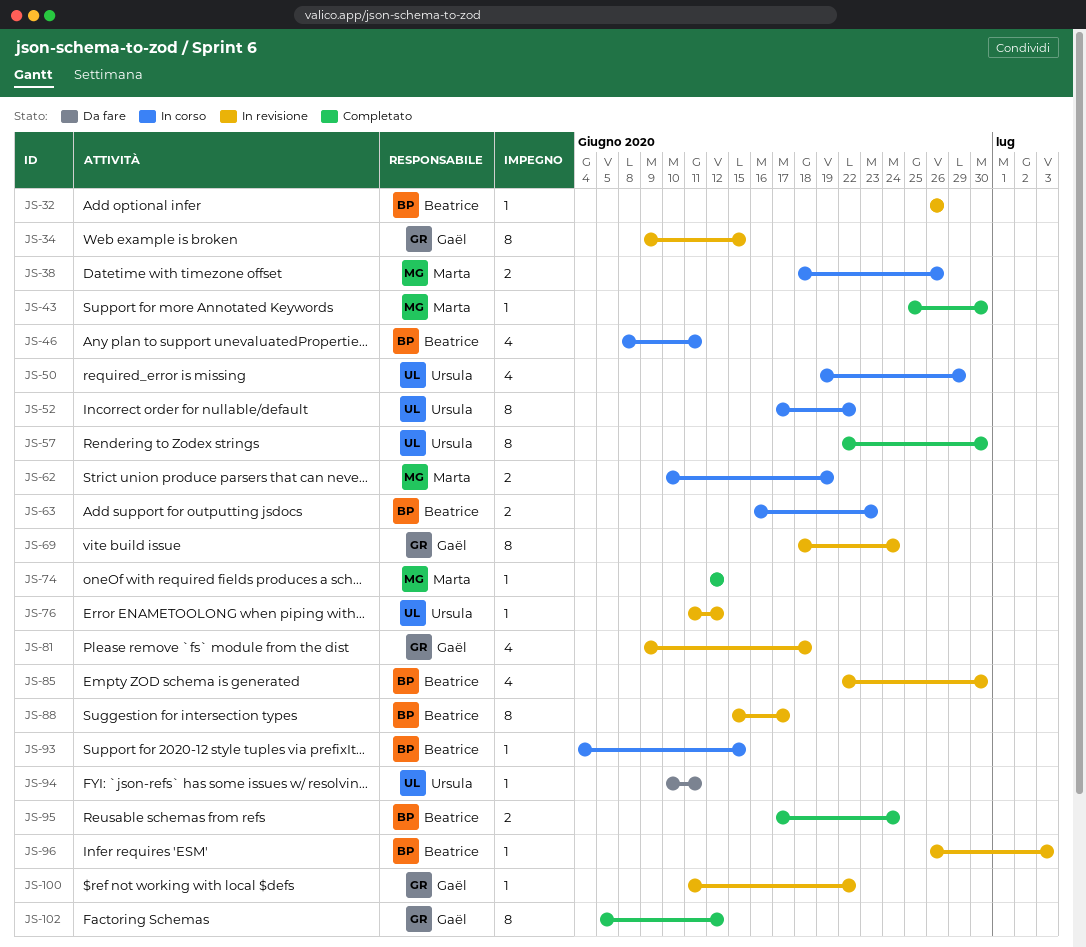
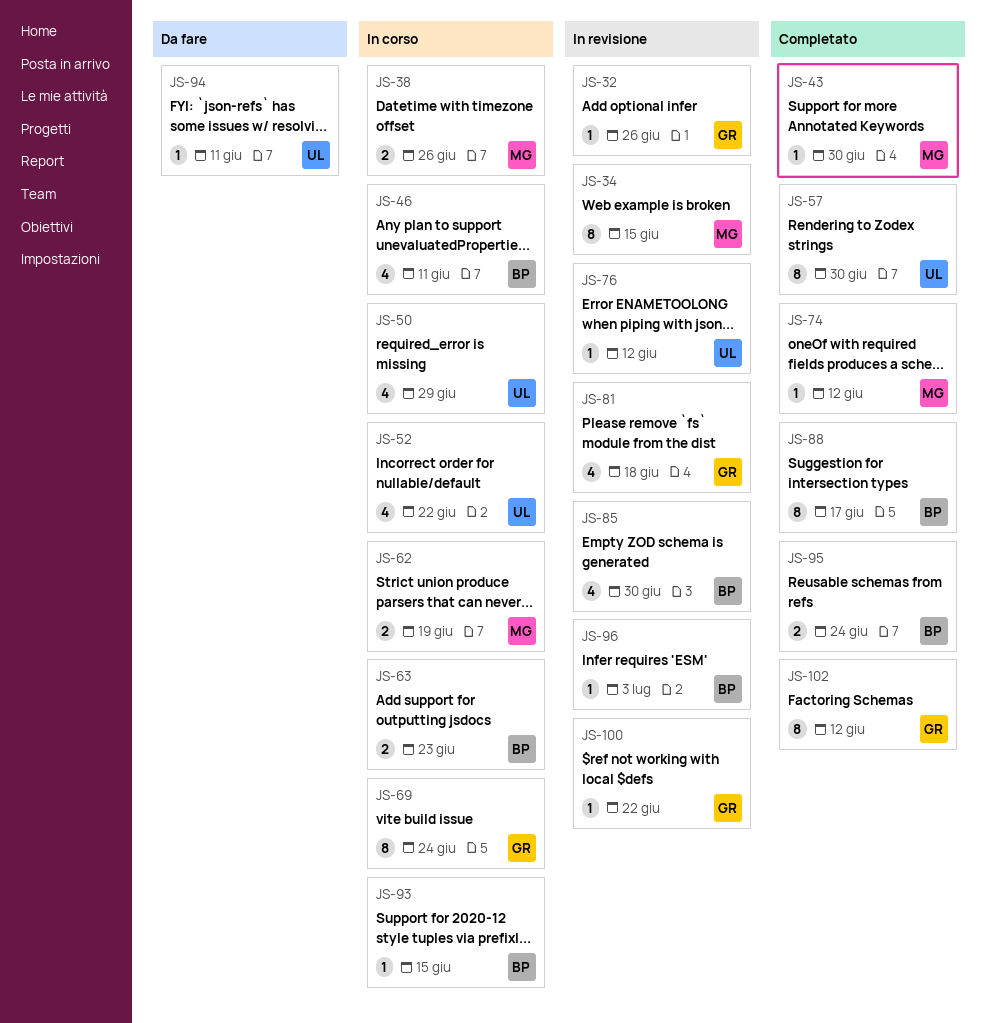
JS-32, owner: Beatrice -> Gaël
JS-34, owner: Gaël -> Marta
JS-52, estimate: 8 -> 4
JS-69, status: In revisione -> In corso
JS-88, status: In revisione -> Completato

